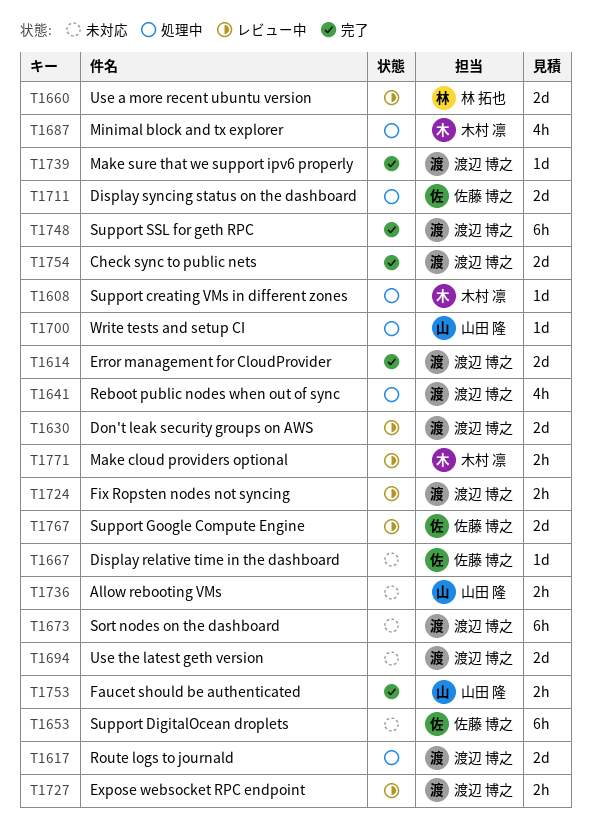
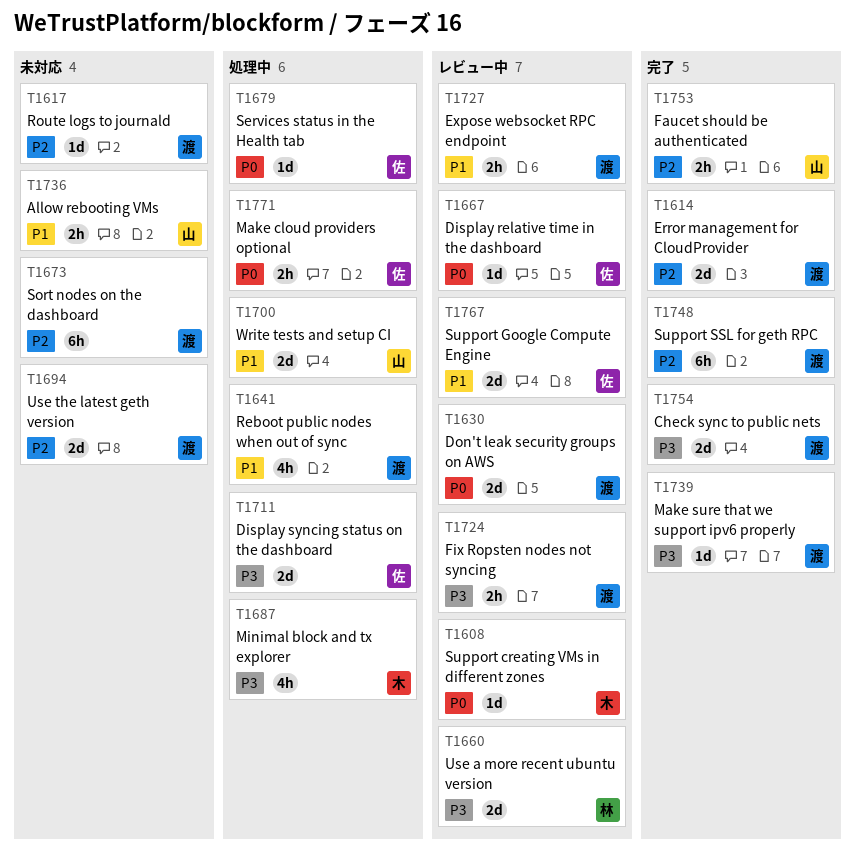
T1608, status: 処理中 -> レビュー中
T1617, status: 処理中 -> 未対応
T1617, estimate: 2d -> 1d
T1653: present -> none
T1667, status: 未対応 -> レビュー中
T1679: none -> present
T1700, estimate: 1d -> 2d
T1771, status: レビュー中 -> 処理中
T1771, owner: 木村 凛 -> 佐藤 博之

